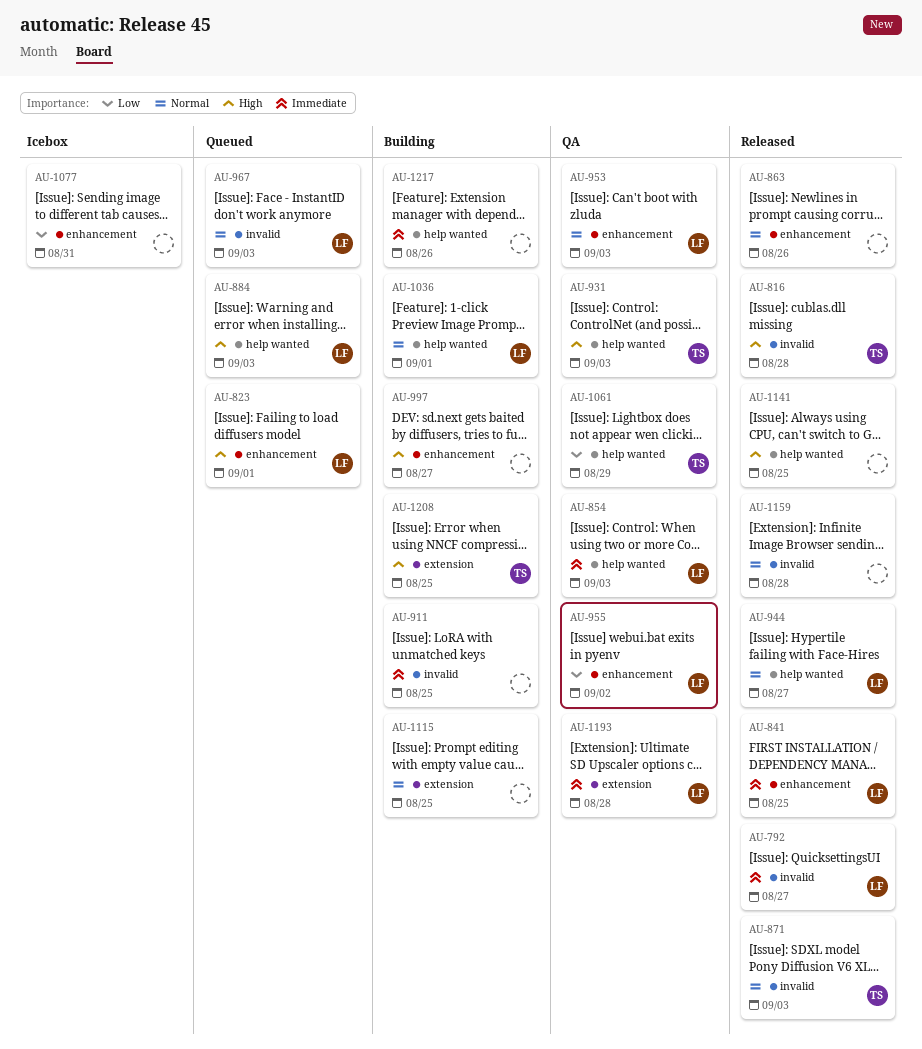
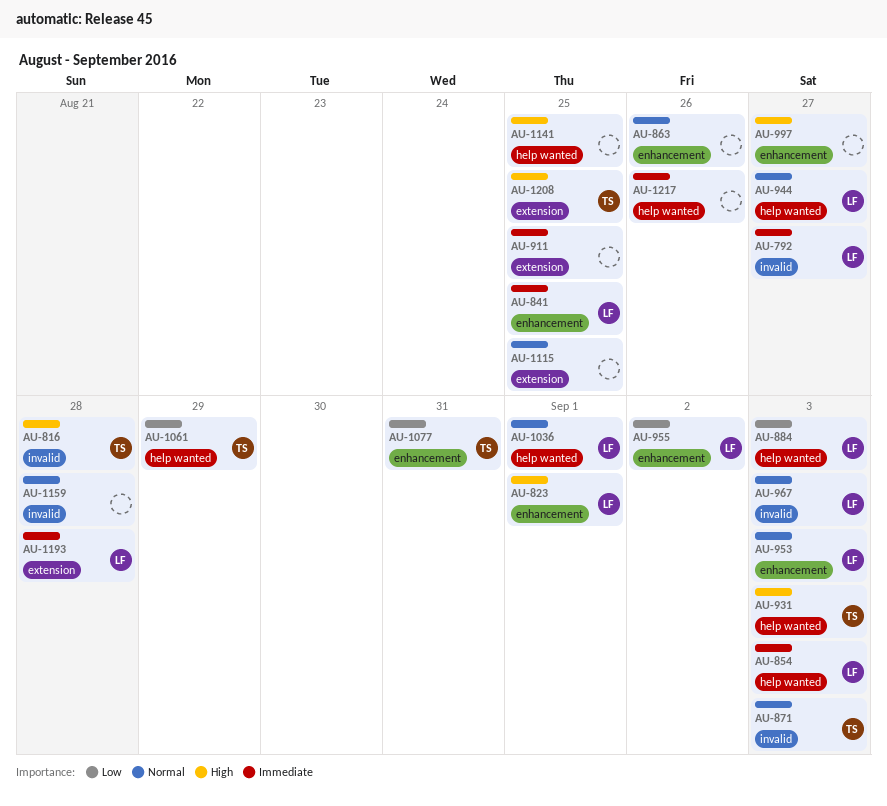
AU-884, priority: High -> Low
AU-911, label: invalid -> extension
AU-1077, owner: none -> TS

